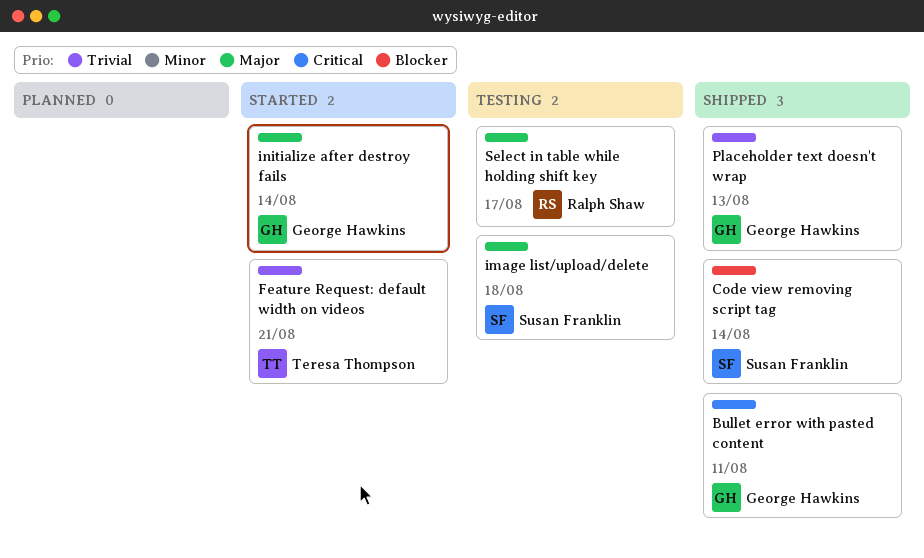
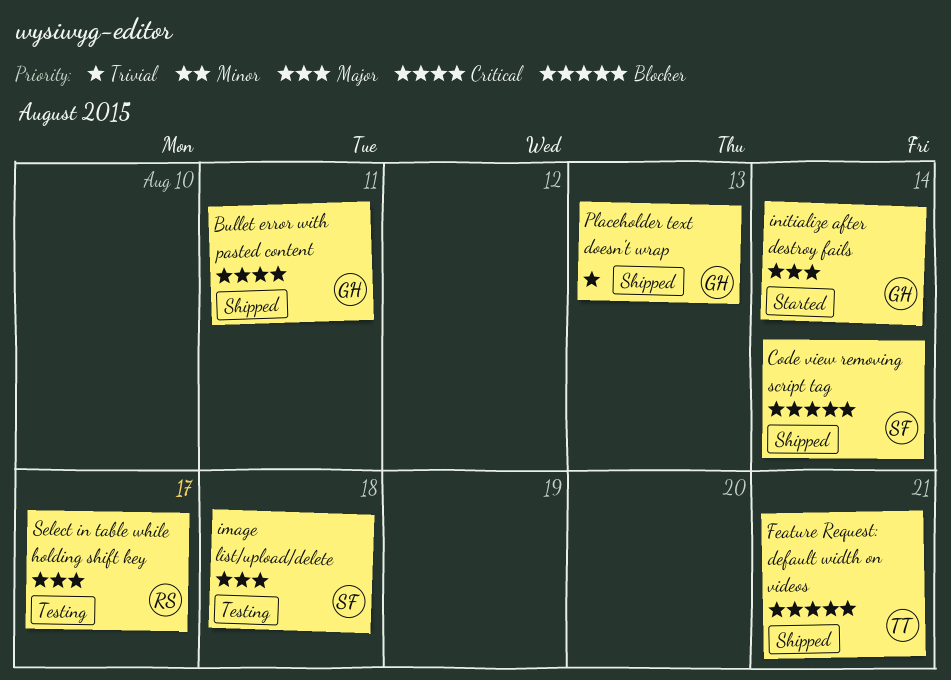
Feature Request: default width on videos, status: Started -> Shipped
Feature Request: default width on videos, priority: Trivial -> Blocker

